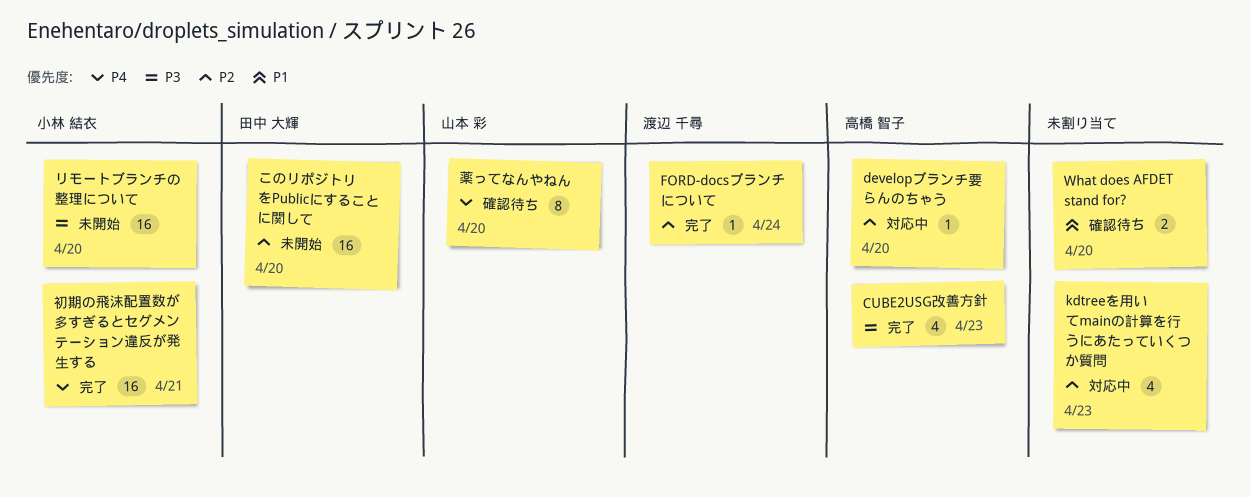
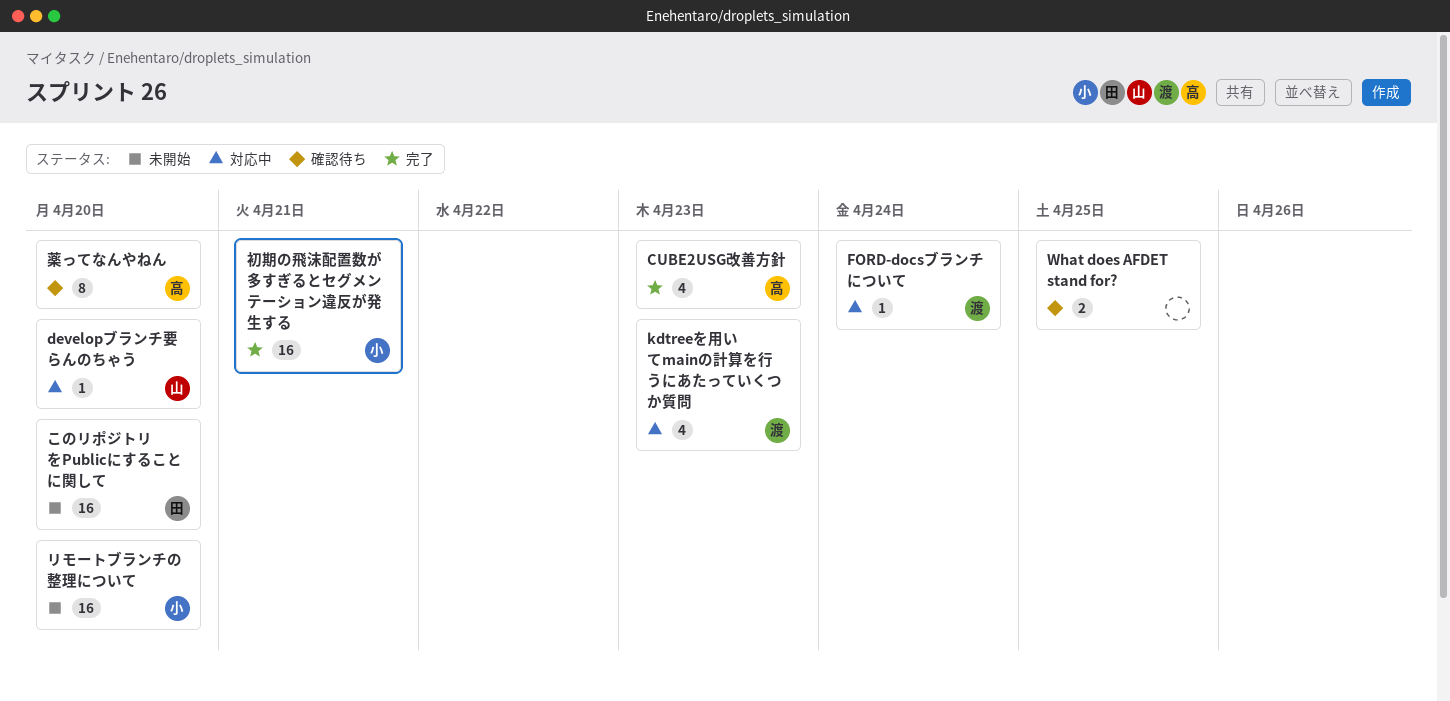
developブランチ要らんのちゃう, owner: 高橋 智子 -> 山本 彩
FORD-docsブランチについて, status: 完了 -> 対応中
kdtreeを用いてmainの計算を行うにあたっていくつか質問, owner: none -> 渡辺 千尋
What does AFDET stand for?, due: Apr 20 -> Apr 25
薬ってなんやねん, owner: 山本 彩 -> 高橋 智子

